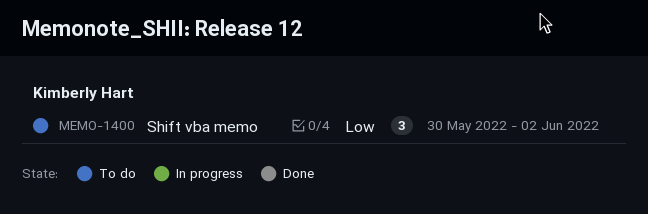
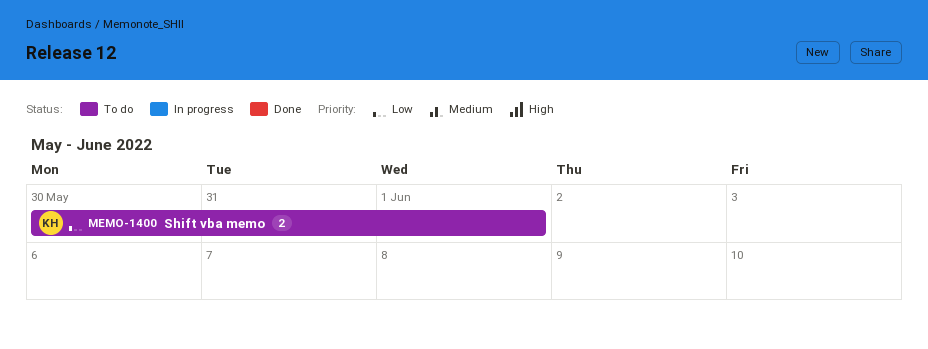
MEMO-1400, estimate: 3 -> 2
MEMO-1400, due: Jun 2 -> Jun 1

